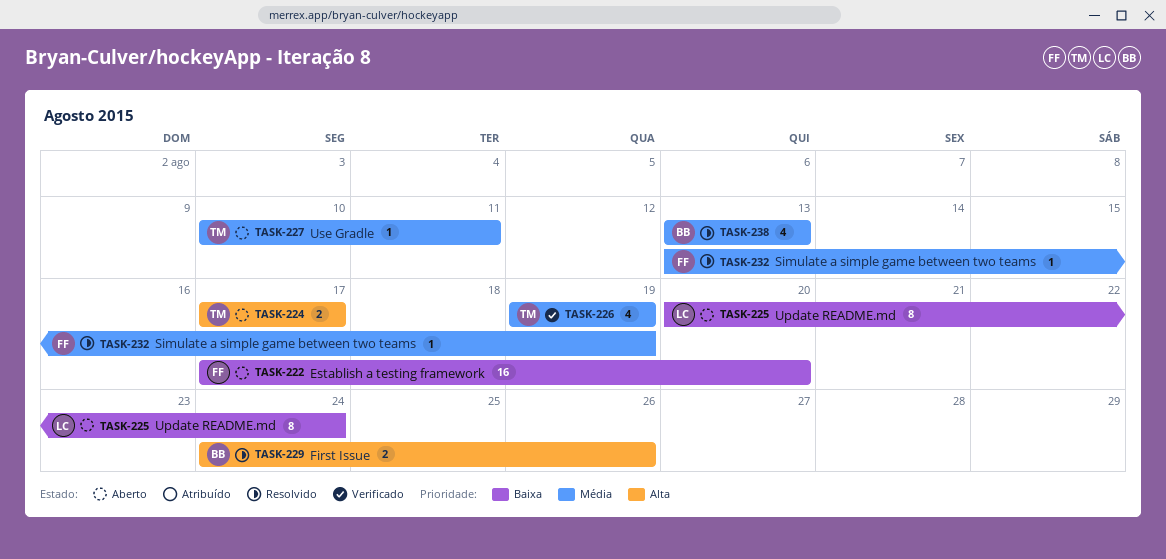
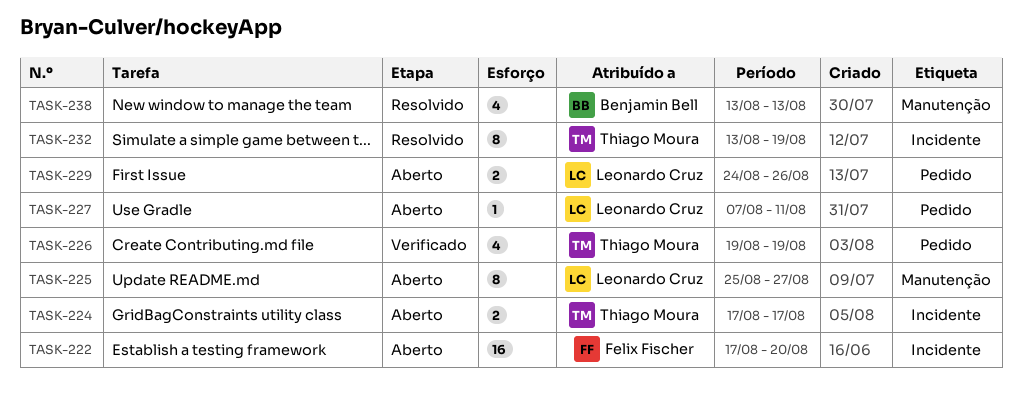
TASK-225, start: Aug 20 -> Aug 25
TASK-225, due: Aug 24 -> Aug 27
TASK-227, owner: Thiago Moura -> Leonardo Cruz
TASK-227, start: Aug 10 -> Aug 7
TASK-229, status: Resolvido -> Aberto
TASK-229, owner: Benjamin Bell -> Leonardo Cruz
TASK-232, owner: Felix Fischer -> Thiago Moura
TASK-232, estimate: 1 -> 8

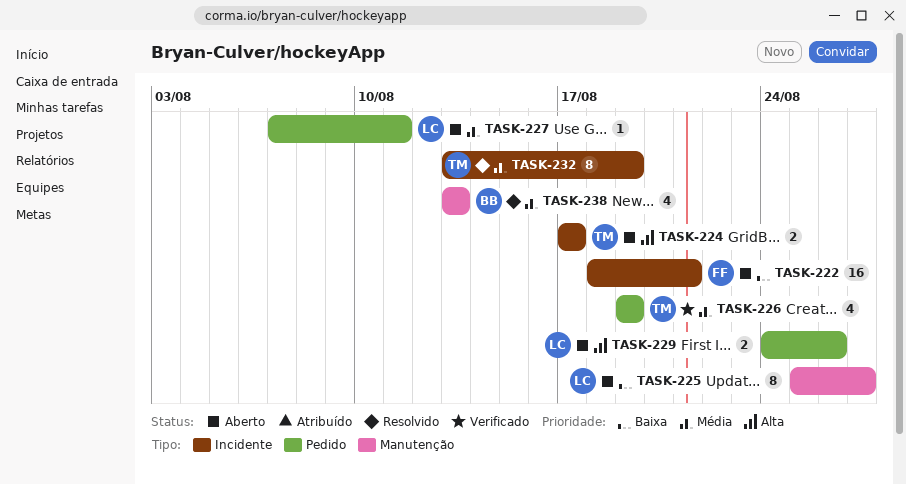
TASK-222, start: Aug 17 -> Aug 18
TASK-222, due: Aug 20 -> Aug 21

